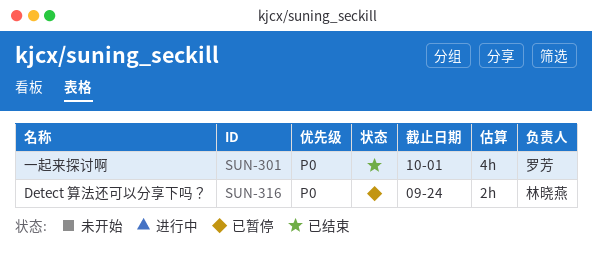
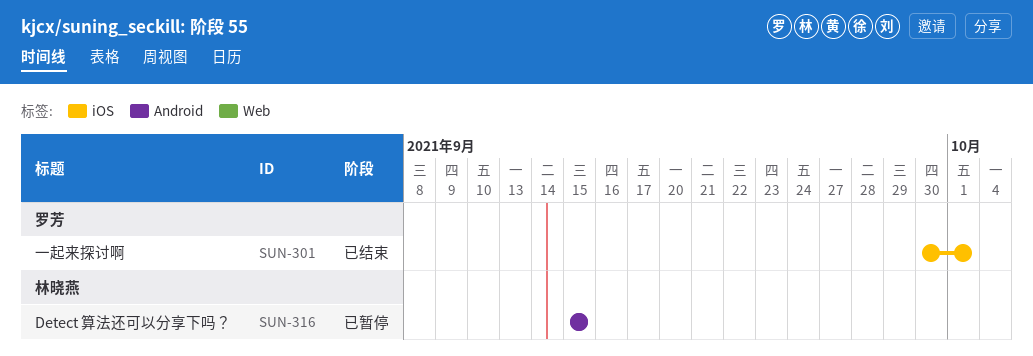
SUN-316, due: Sep 24 -> Sep 15

